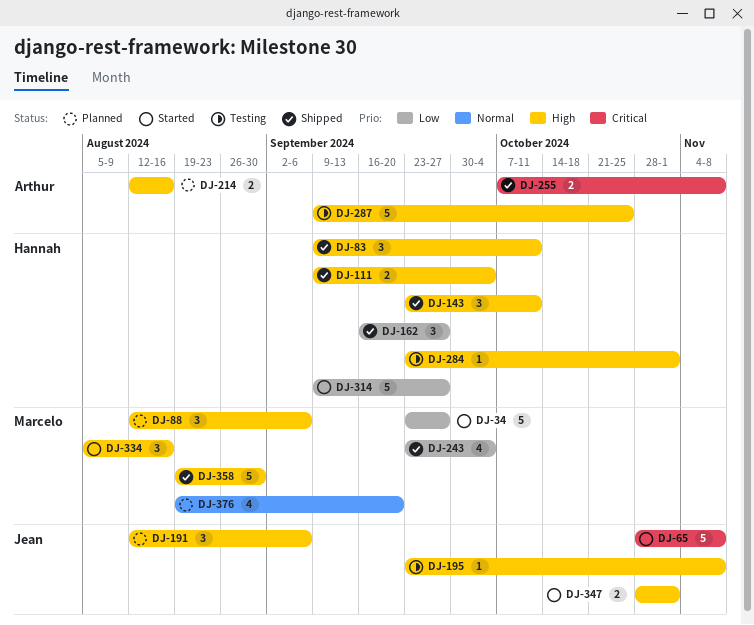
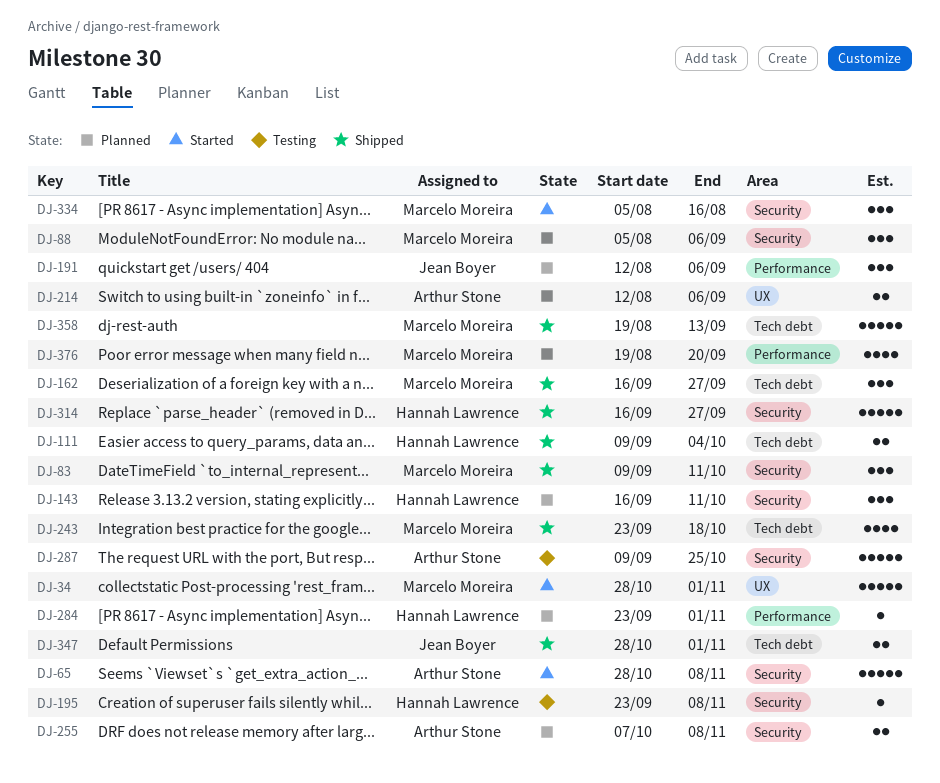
DJ-34, start: Sep 23 -> Oct 28
DJ-34, due: Sep 27 -> Nov 1
DJ-65, owner: Jean Boyer -> Arthur Stone
DJ-83, owner: Hannah Lawrence -> Marcelo Moreira
DJ-88, start: Aug 12 -> Aug 5
DJ-143, status: Shipped -> Planned
DJ-143, start: Sep 23 -> Sep 16
DJ-162, owner: Hannah Lawrence -> Marcelo Moreira
DJ-195, owner: Jean Boyer -> Hannah Lawrence
DJ-214, due: Aug 16 -> Sep 6
DJ-243, due: Oct 4 -> Oct 18
DJ-255, status: Shipped -> Planned
DJ-284, status: Testing -> Planned
DJ-314, status: Started -> Shipped
DJ-314, start: Sep 9 -> Sep 16
DJ-347, status: Started -> Shipped
DJ-358, due: Aug 30 -> Sep 13

